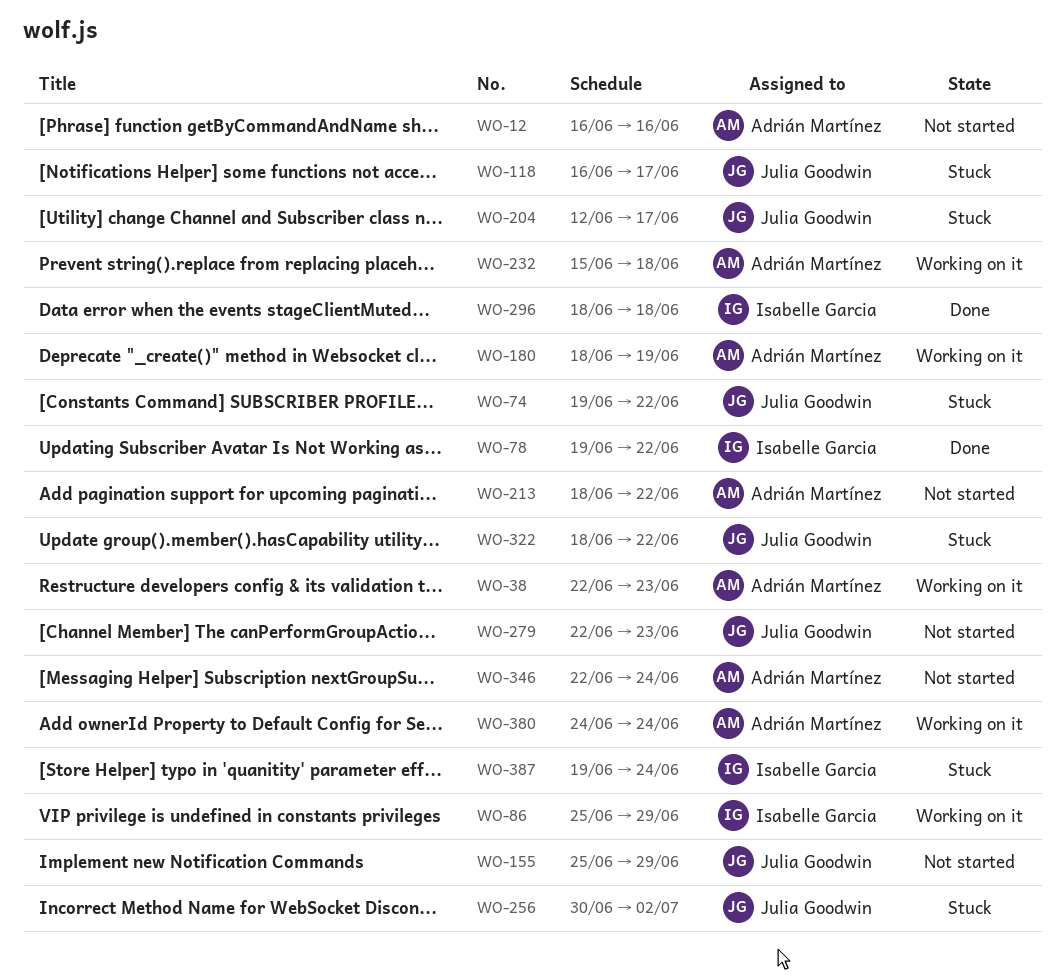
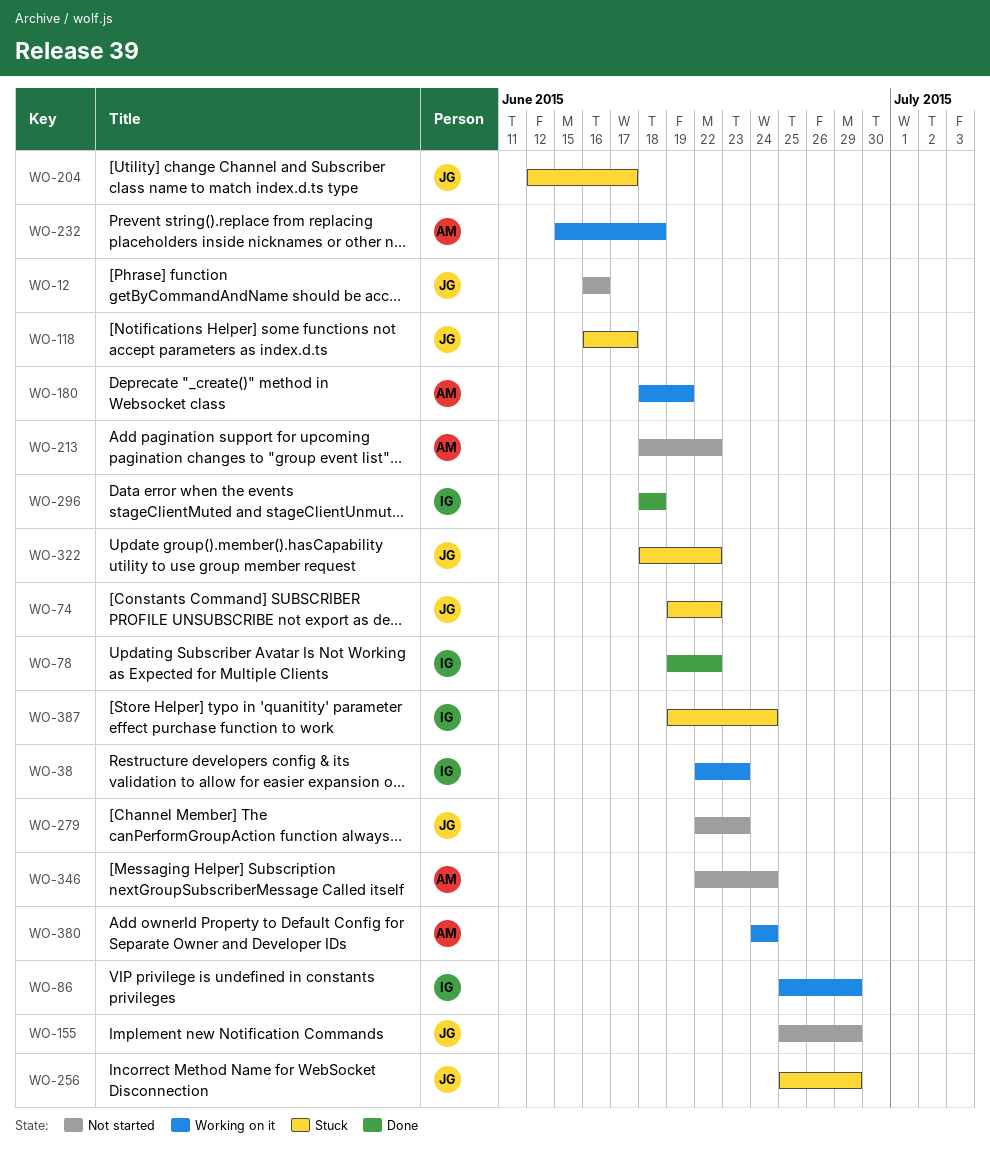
WO-12, owner: Adrián Martínez -> Julia Goodwin
WO-38, owner: Adrián Martínez -> Isabelle Garcia
WO-256, start: Jun 30 -> Jun 25
WO-256, due: Jul 2 -> Jun 29

